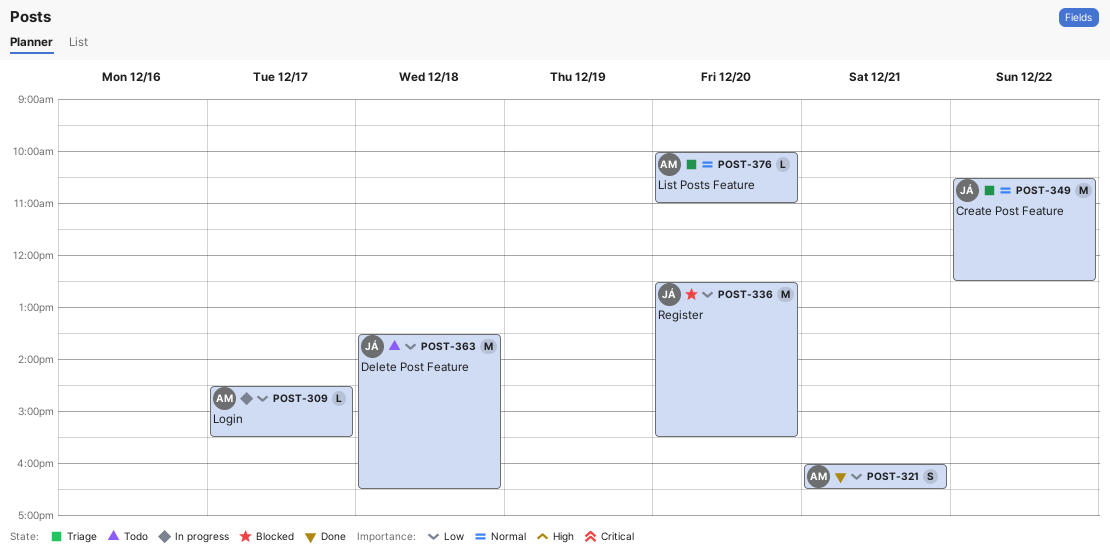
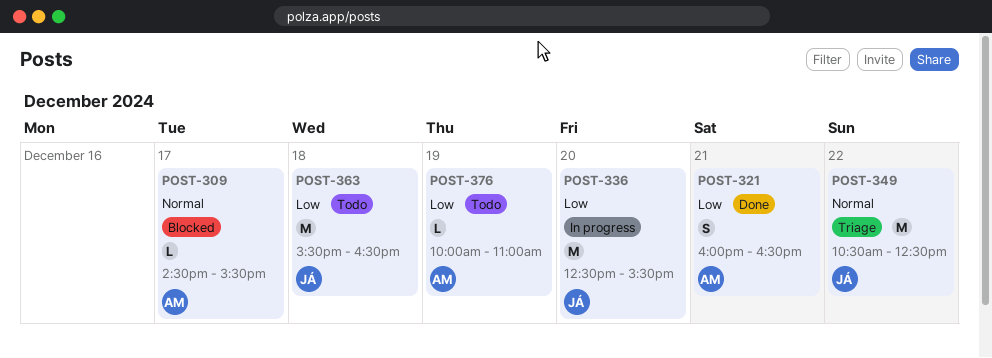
POST-309, status: In progress -> Blocked
POST-309, priority: Low -> Normal
POST-336, status: Blocked -> In progress
POST-363, begins: 13:30 -> 15:30
POST-376, status: Triage -> Todo
POST-376, priority: Normal -> Low
POST-376, day: Dec 20 -> Dec 19

